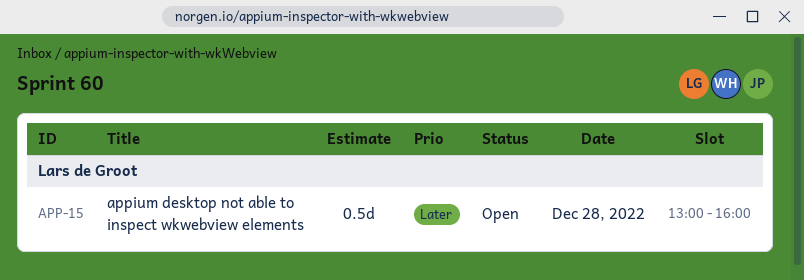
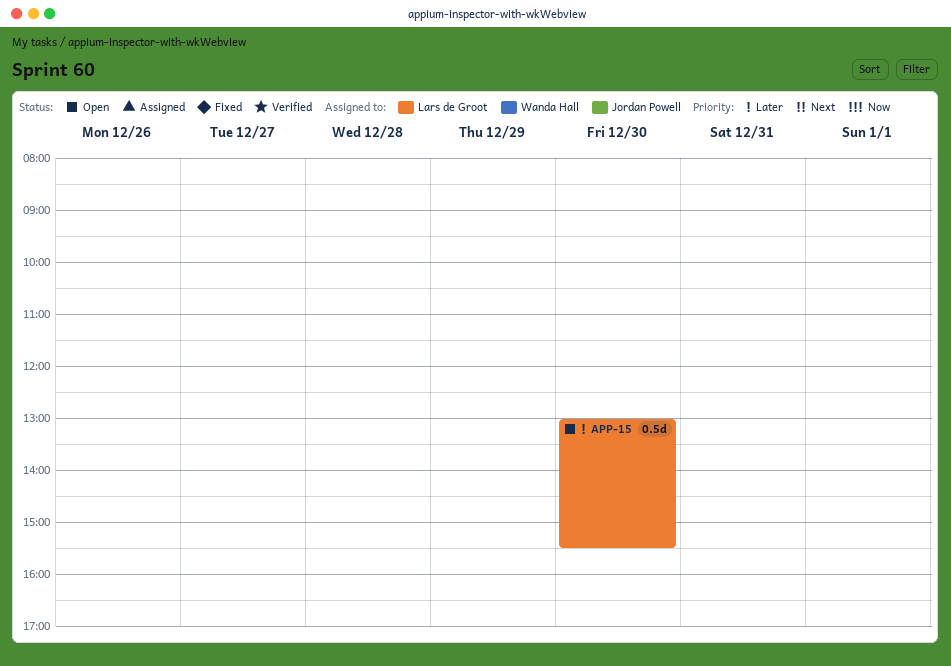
APP-15, day: Dec 28 -> Dec 30
APP-15, ends: 16:00 -> 15:30

